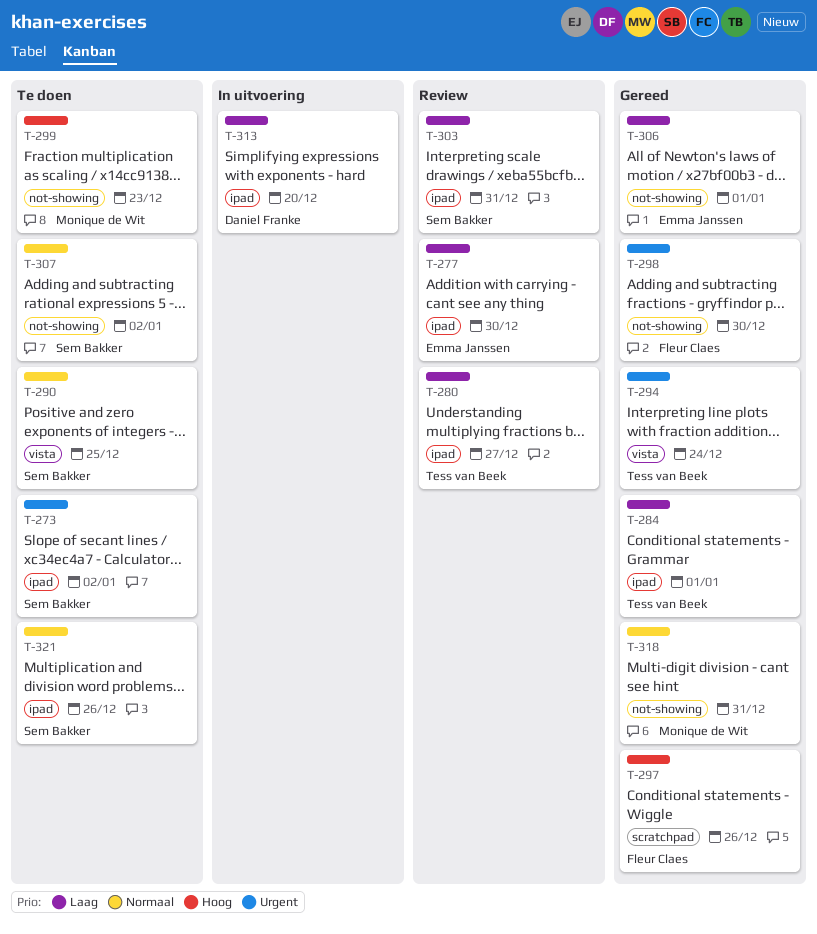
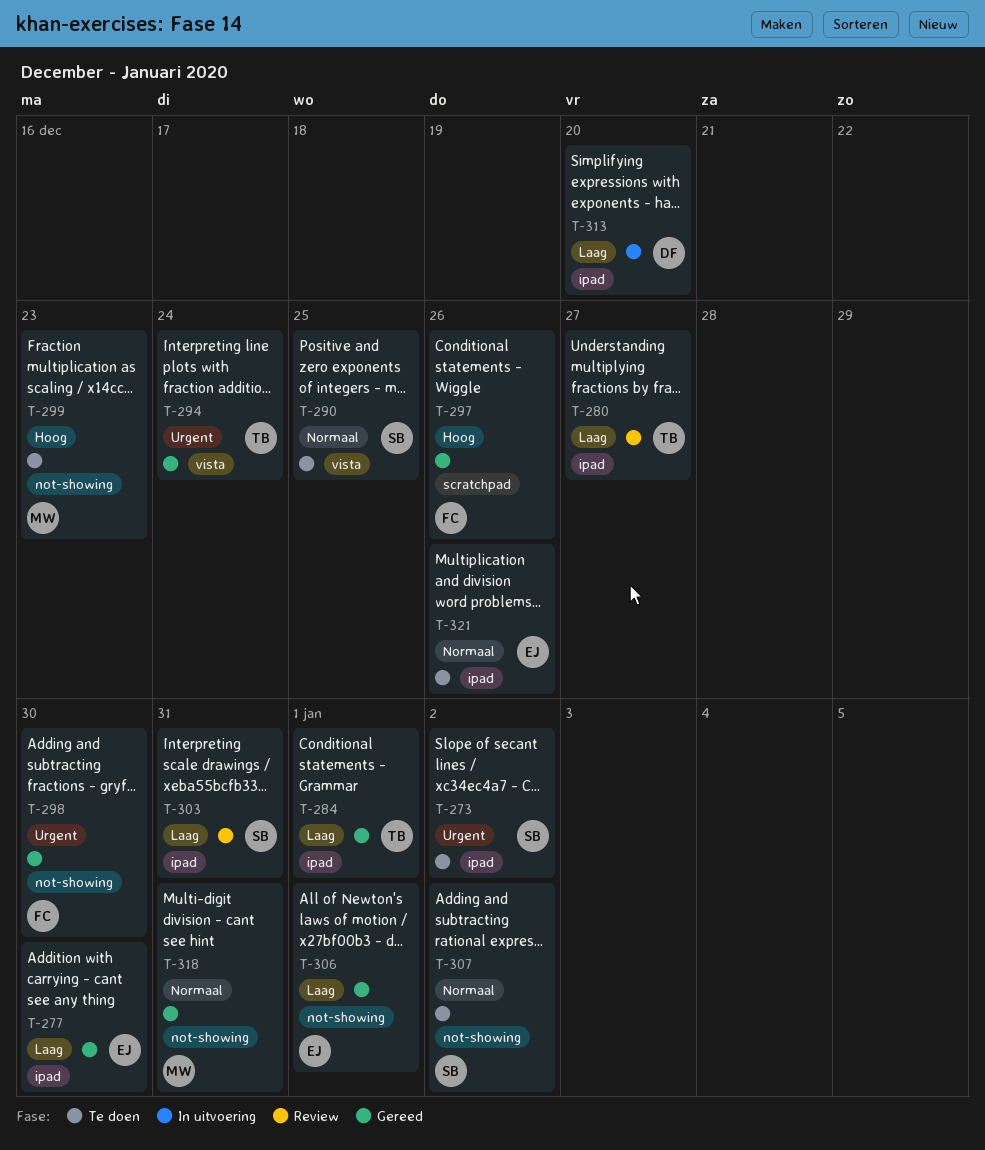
T-277, status: Review -> Gereed
T-321, owner: Sem Bakker -> Emma Janssen

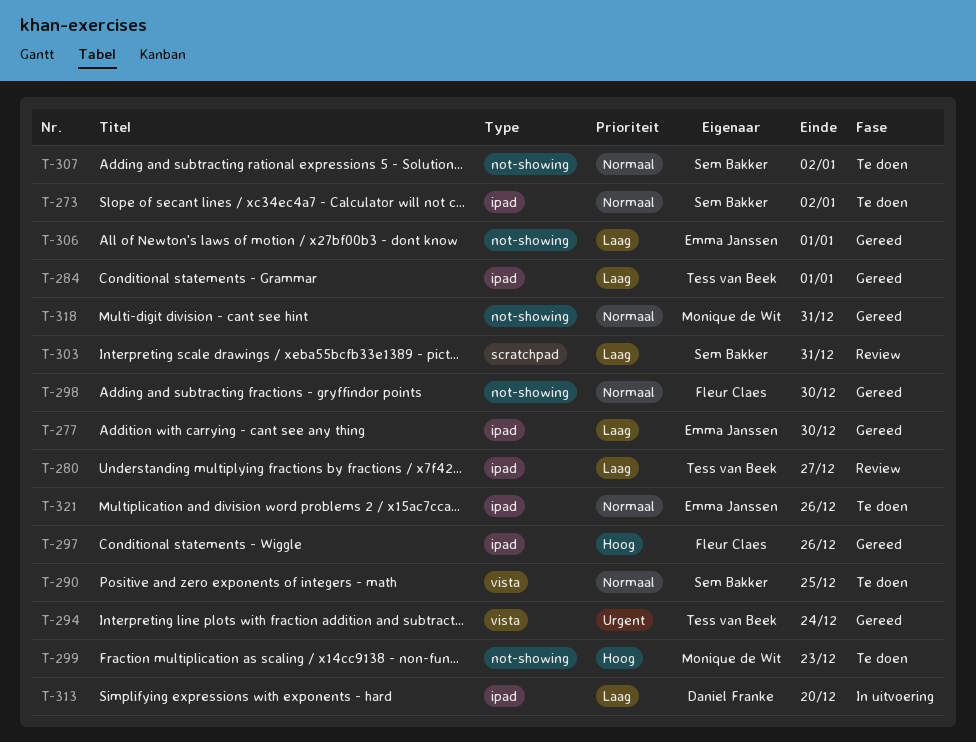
T-273, priority: Urgent -> Normaal
T-297, label: scratchpad -> ipad
T-298, priority: Urgent -> Normaal
T-303, label: ipad -> scratchpad

